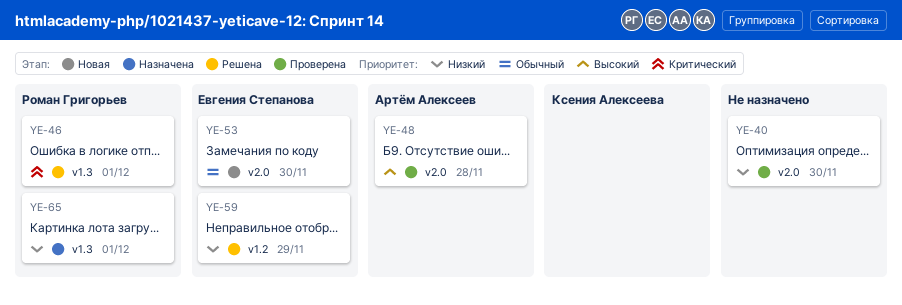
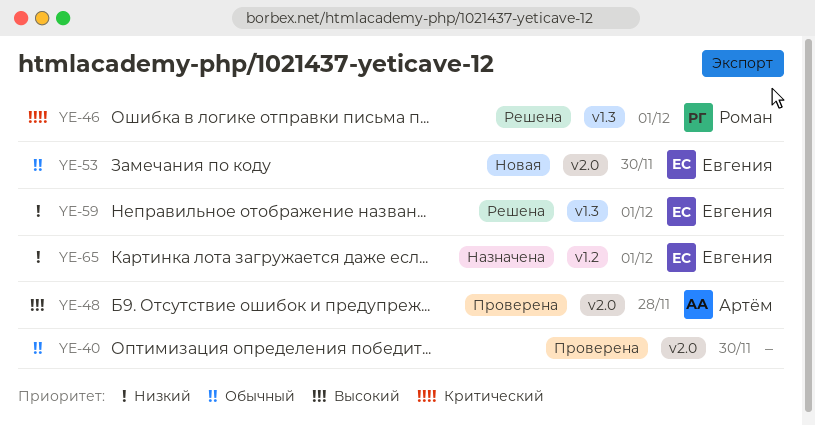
YE-40, priority: Низкий -> Обычный
YE-59, label: v1.2 -> v1.3
YE-59, due: Nov 29 -> Dec 1
YE-65, owner: Роман Григорьев -> Евгения Степанова
YE-65, label: v1.3 -> v1.2

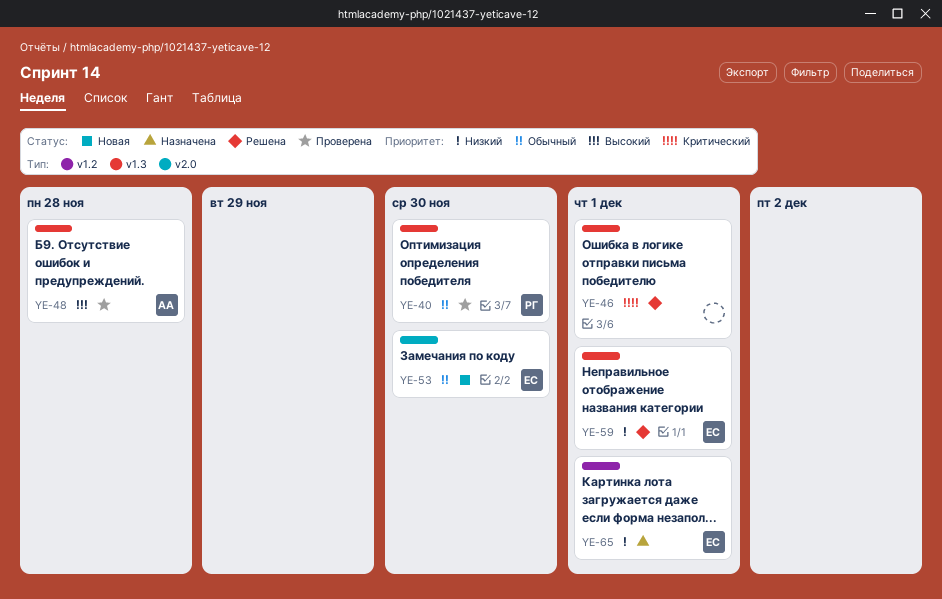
YE-40, owner: none -> Роман
YE-40, label: v2.0 -> v1.3
YE-46, owner: Роман -> none
YE-48, label: v2.0 -> v1.3

